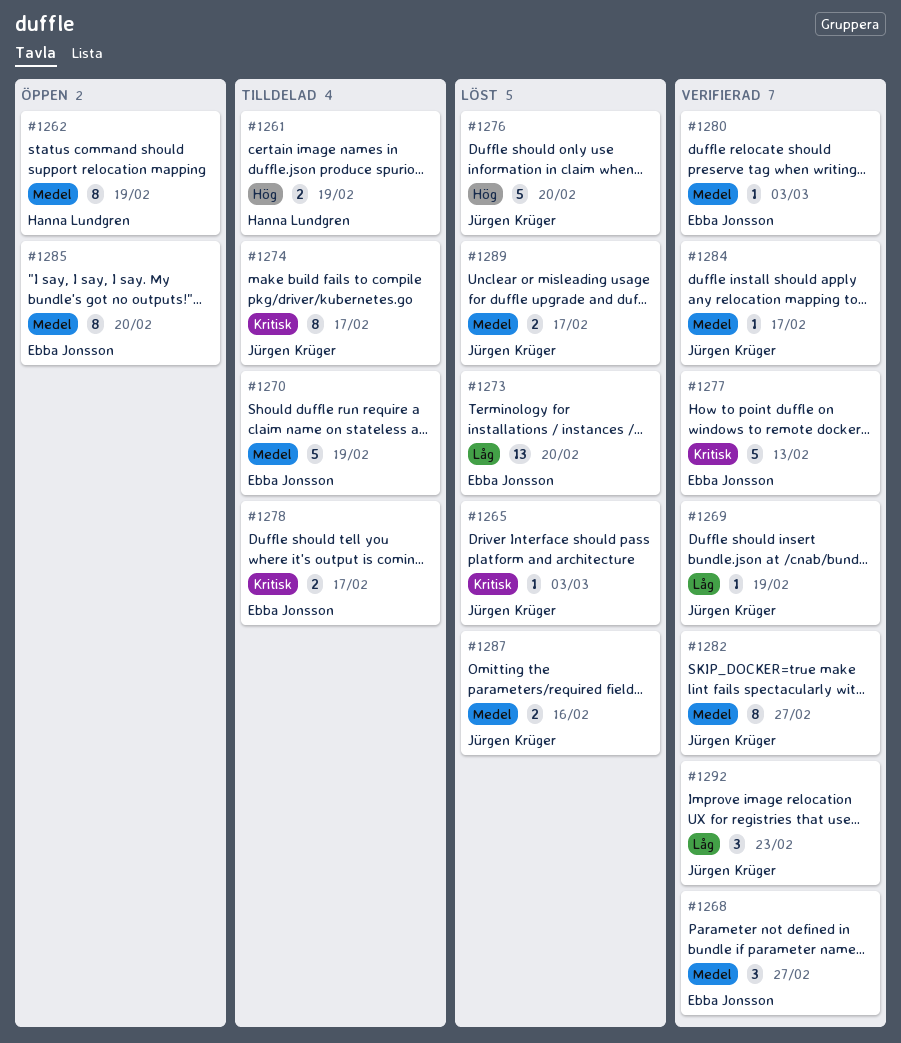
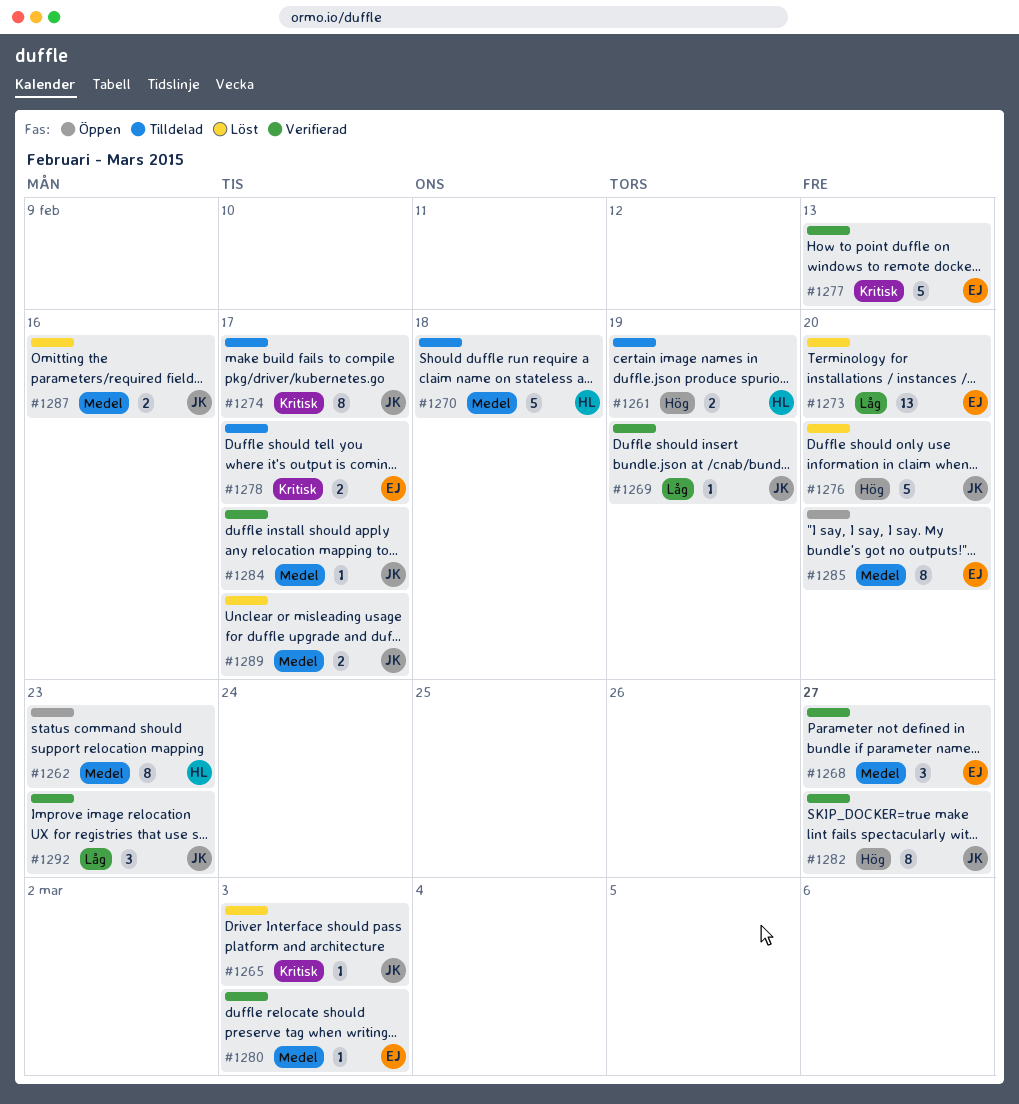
#1262, due: Feb 19 -> Feb 23
#1270, owner: Ebba Jonsson -> Hanna Lundgren
#1270, due: Feb 19 -> Feb 18
#1282, priority: Medel -> Hög

